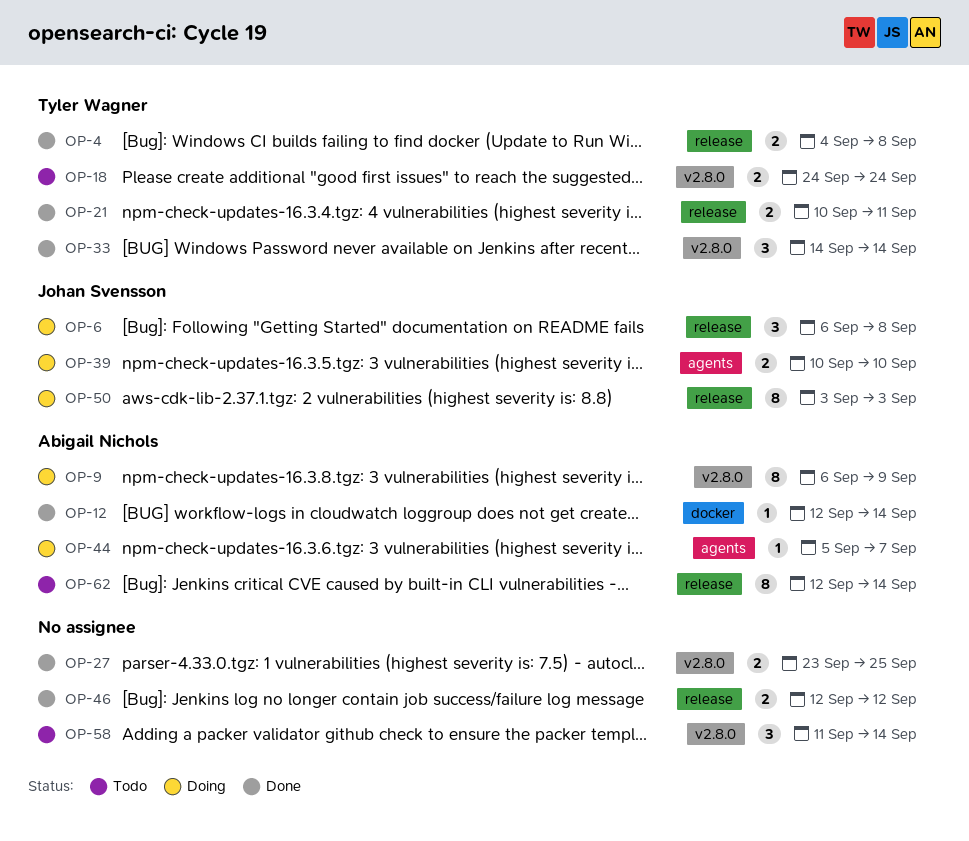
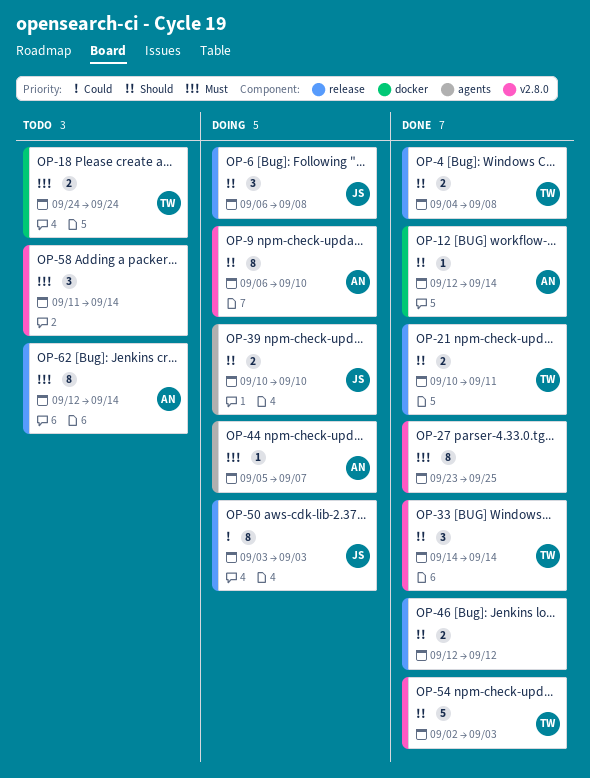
OP-9, due: Sep 9 -> Sep 10
OP-18, label: v2.8.0 -> docker
OP-27, estimate: 2 -> 8
OP-54: none -> present

